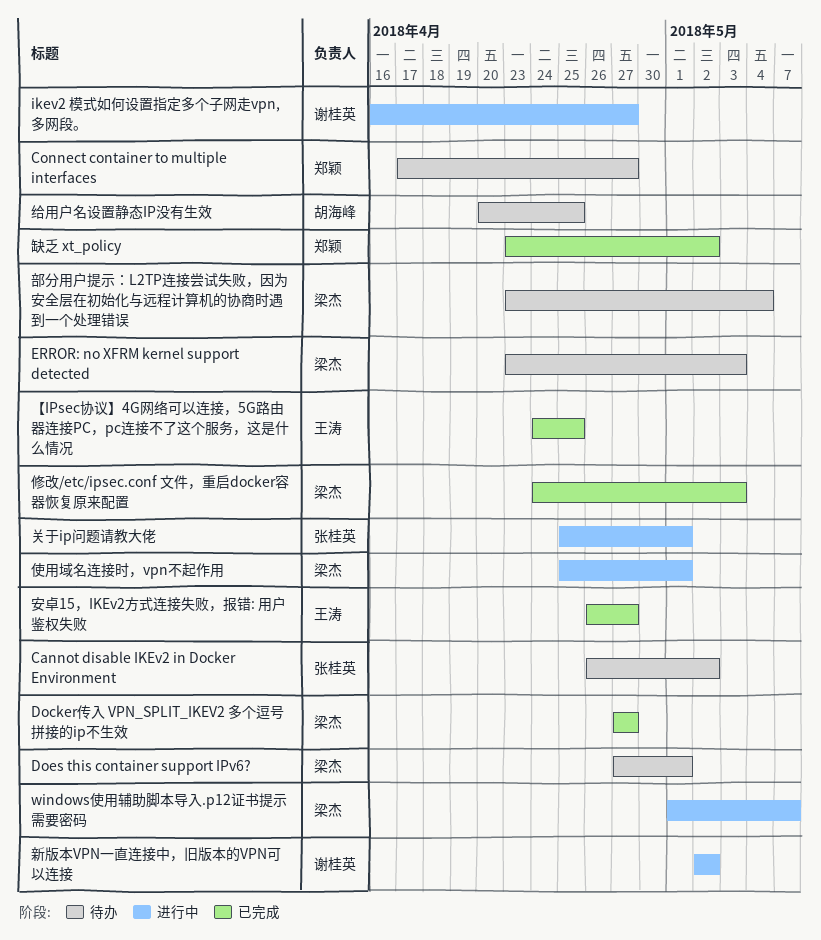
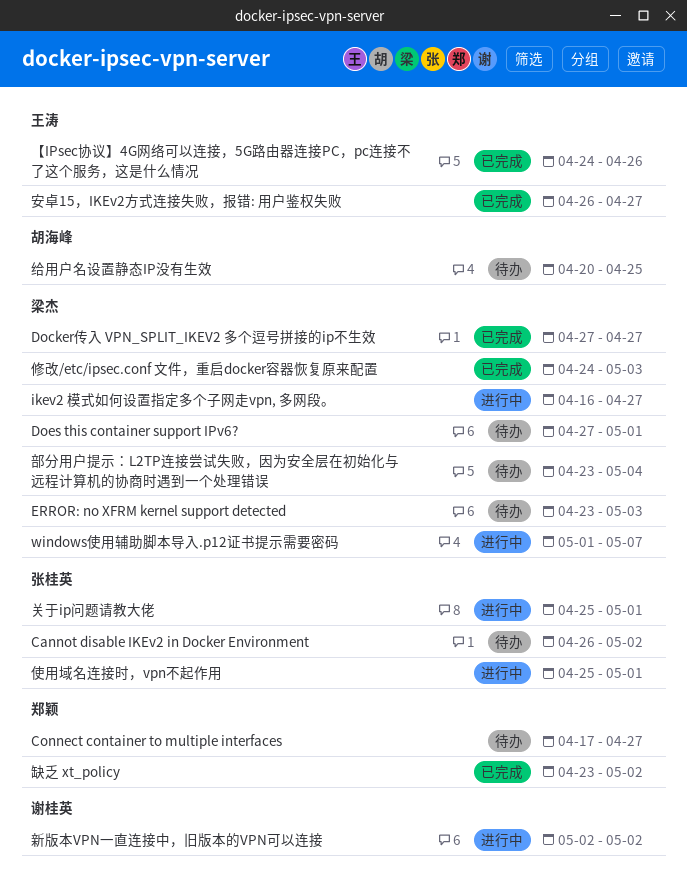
ikev2 模式如何设置指定多个子网走vpn, 多网段。, owner: 谢桂英 -> 梁杰
【IPsec协议】4G网络可以连接，5G路由器连接PC，pc连接不了这个服务，这是什么情况, due: Apr 25 -> Apr 26
使用域名连接时，vpn不起作用, owner: 梁杰 -> 张桂英

